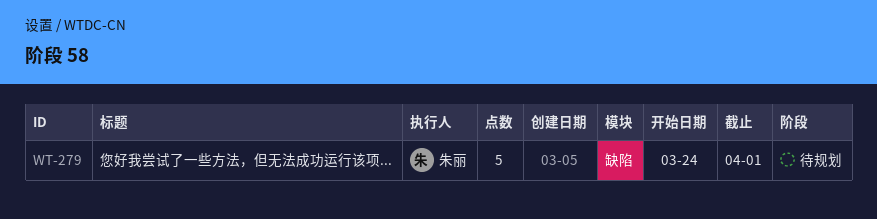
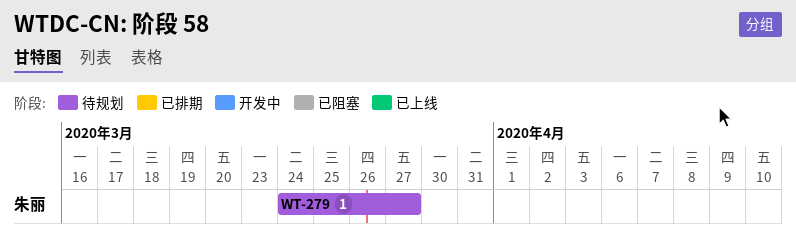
WT-279, estimate: 5 -> 1
WT-279, due: Apr 1 -> Mar 27

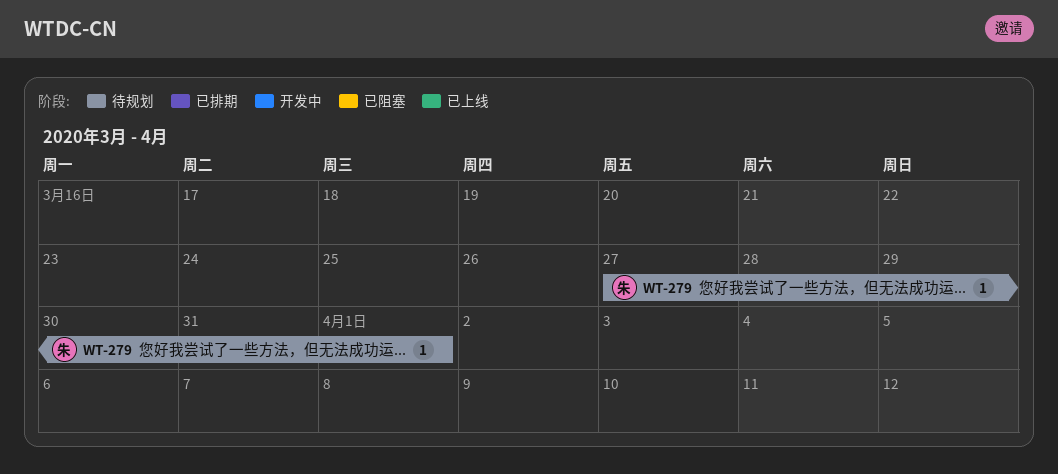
WT-279, start: Mar 24 -> Mar 27
WT-279, due: Mar 27 -> Apr 1

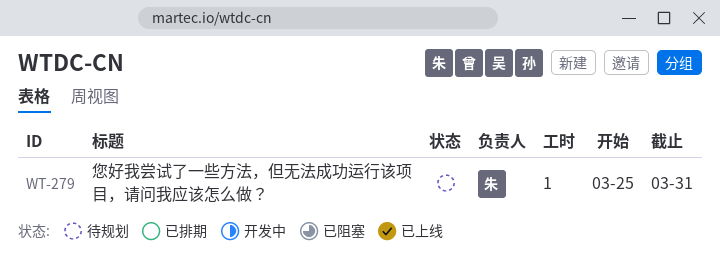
WT-279, start: Mar 27 -> Mar 25
WT-279, due: Apr 1 -> Mar 31

